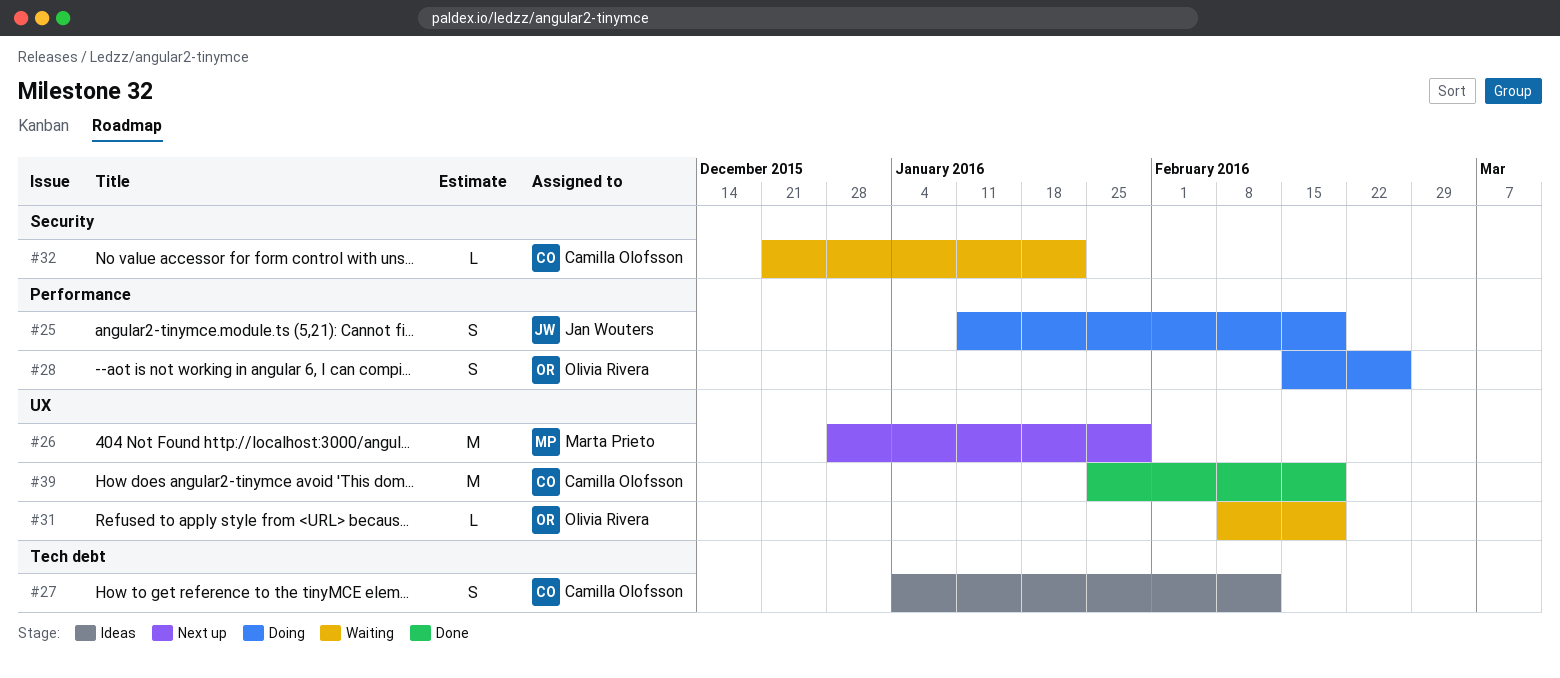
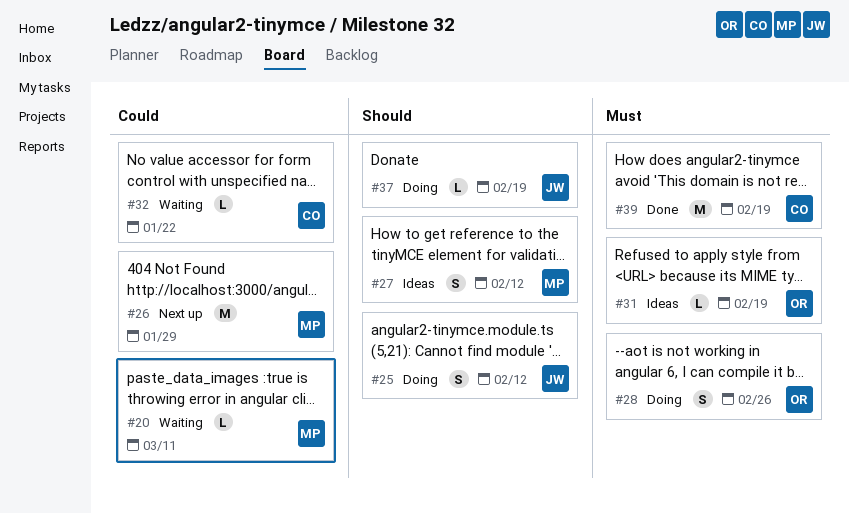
#20: none -> present
#25, due: Feb 19 -> Feb 12
#27, owner: Camilla Olofsson -> Marta Prieto
#31, status: Waiting -> Ideas
#37: none -> present

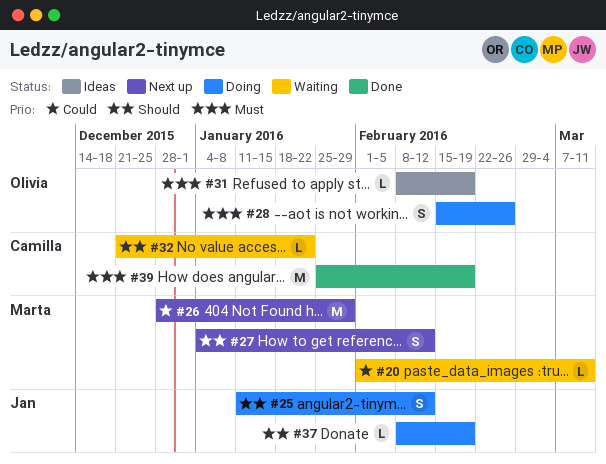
#27, status: Ideas -> Next up
#32, priority: Could -> Should

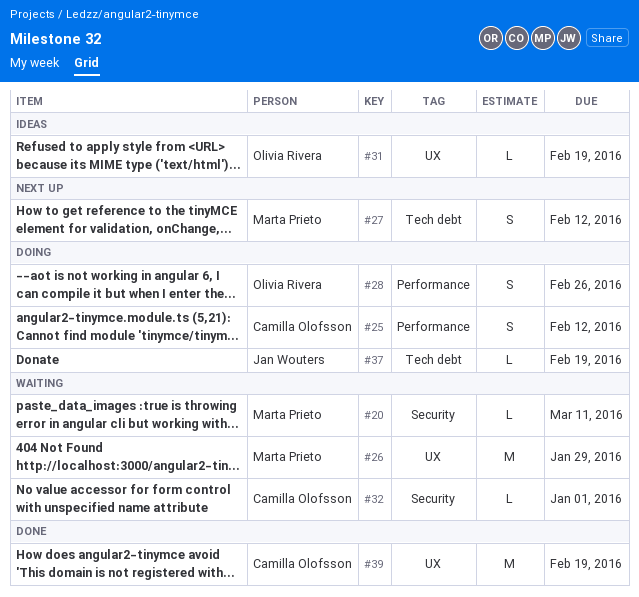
#25, owner: Jan Wouters -> Camilla Olofsson
#26, status: Next up -> Waiting
#32, due: Jan 22 -> Jan 1

